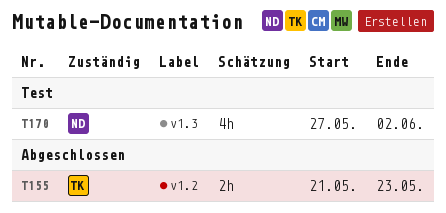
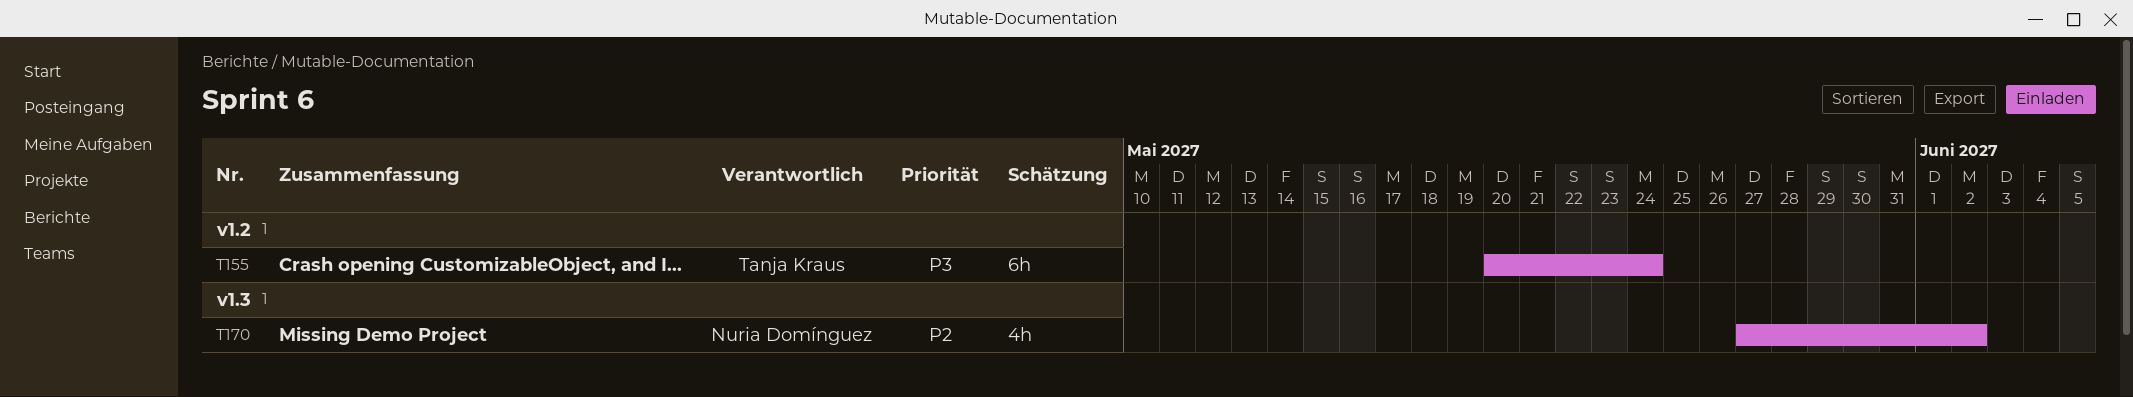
T155, estimate: 2h -> 6h
T155, start: May 21 -> May 20
T155, due: May 23 -> May 24

